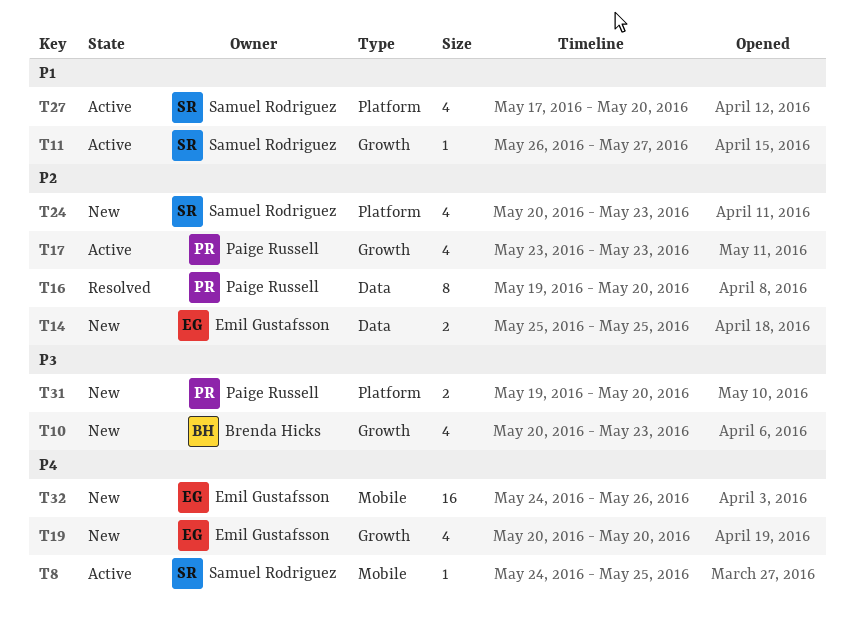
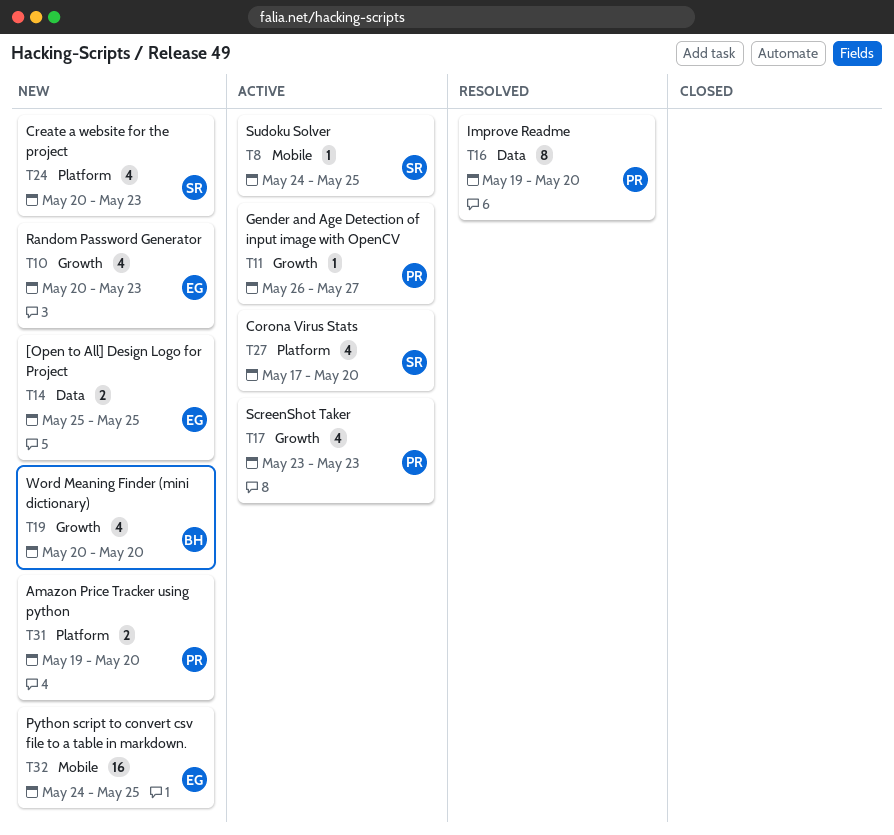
T10, owner: Brenda Hicks -> Emil Gustafsson
T11, owner: Samuel Rodriguez -> Paige Russell
T19, owner: Emil Gustafsson -> Brenda Hicks
T32, due: May 26 -> May 25

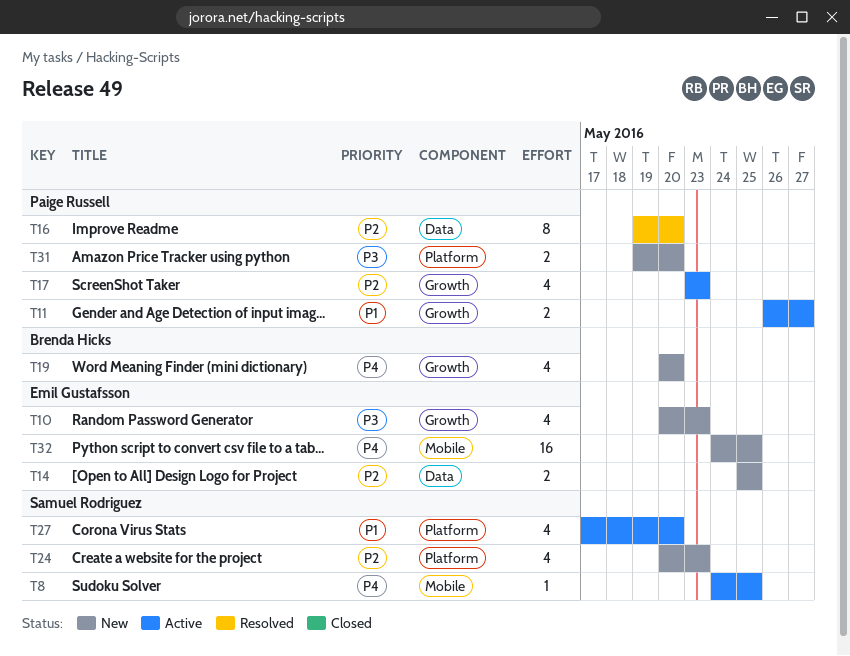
T11, estimate: 1 -> 2

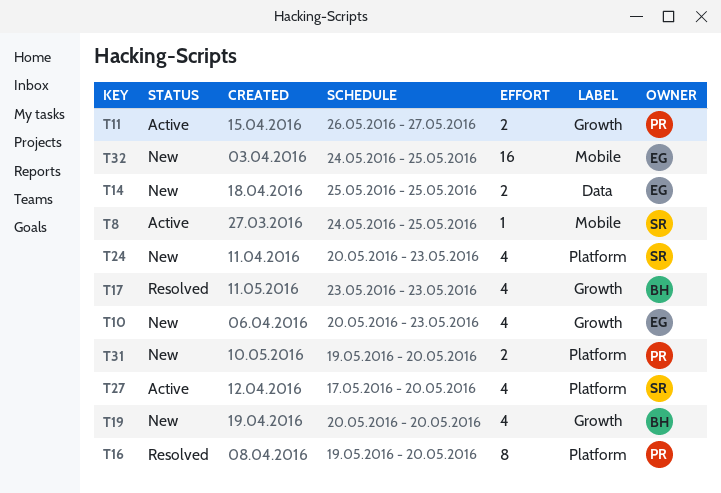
T16, label: Data -> Platform
T17, status: Active -> Resolved
T17, owner: Paige Russell -> Brenda Hicks

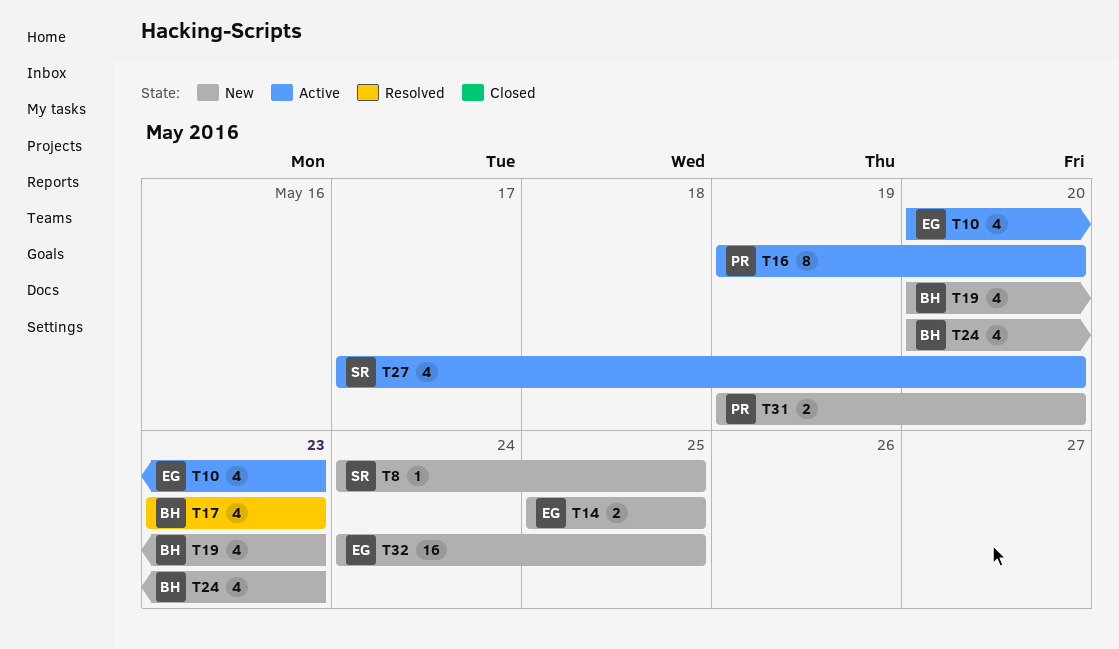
T8, status: Active -> New
T10, status: New -> Active
T11: present -> none
T16, status: Resolved -> Active
T19, due: May 20 -> May 23
T24, owner: SR -> BH

